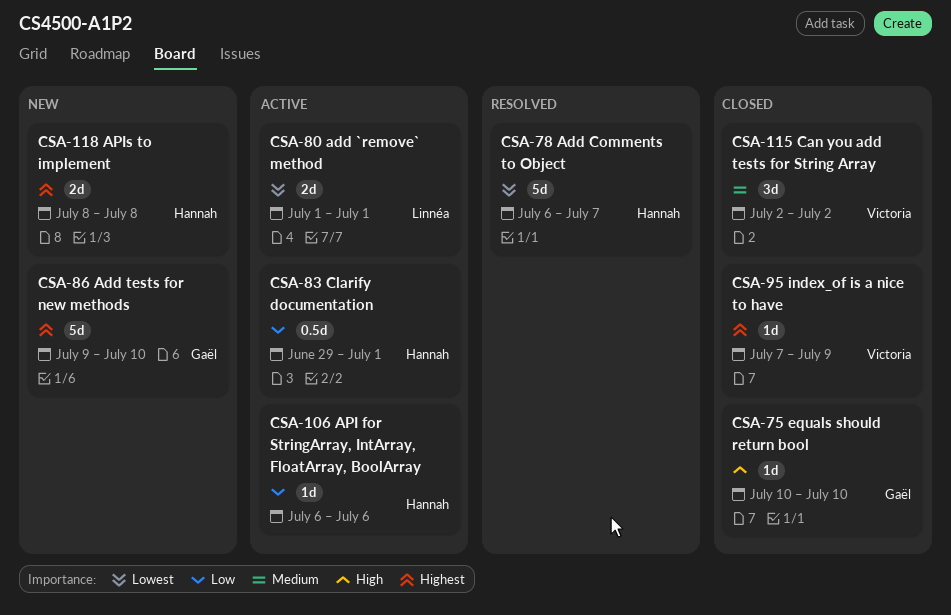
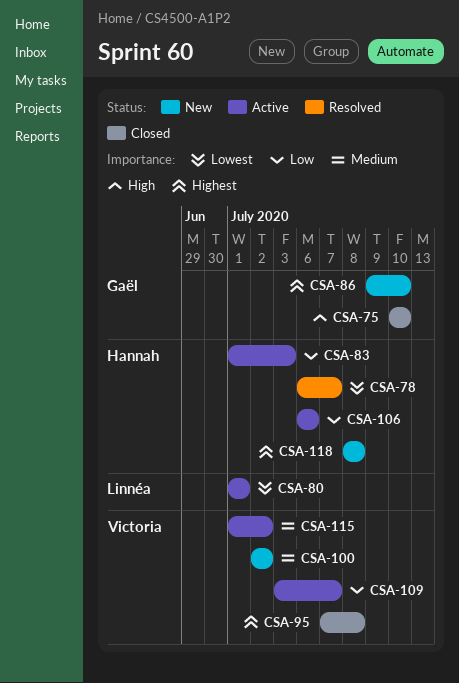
CSA-83, start: Jun 29 -> Jul 1
CSA-83, due: Jul 1 -> Jul 3
CSA-95, due: Jul 9 -> Jul 8
CSA-100: none -> present
CSA-109: none -> present
CSA-115, status: Closed -> Active
CSA-115, start: Jul 2 -> Jul 1

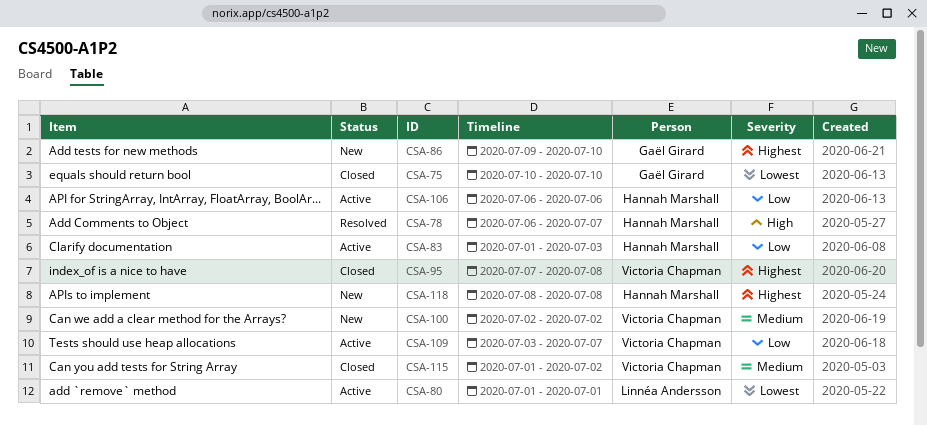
CSA-75, priority: High -> Lowest
CSA-78, priority: Lowest -> High
CSA-115, status: Active -> Closed

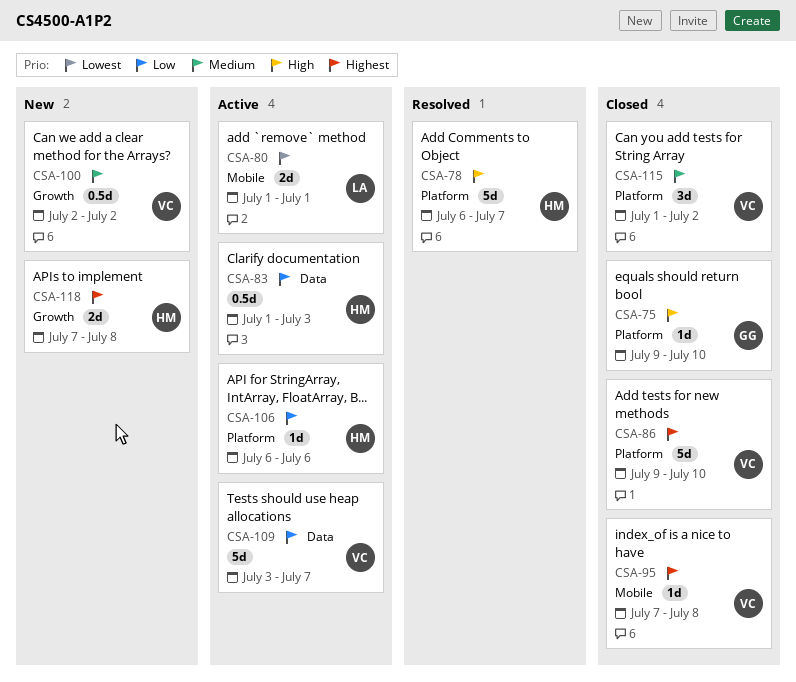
CSA-75, priority: Lowest -> High
CSA-75, start: Jul 10 -> Jul 9
CSA-86, status: New -> Closed
CSA-86, owner: Gaël Girard -> Victoria Chapman
CSA-118, start: Jul 8 -> Jul 7

